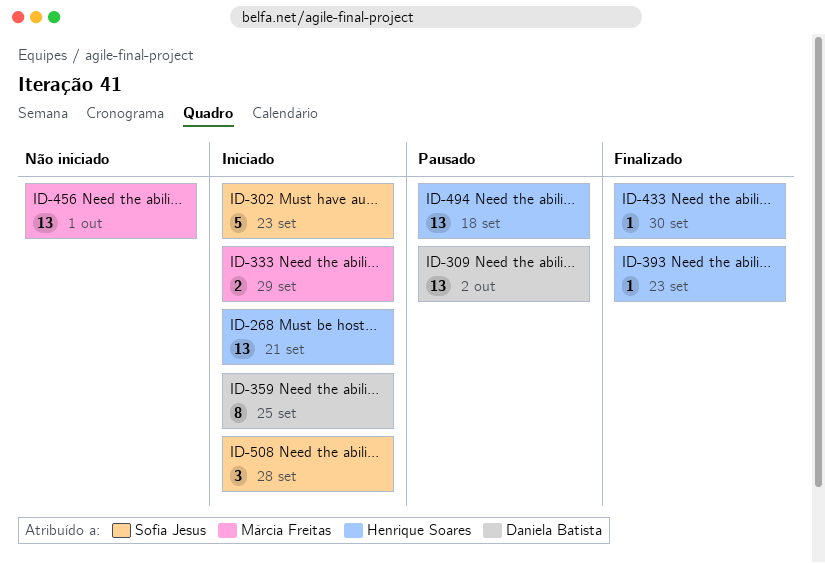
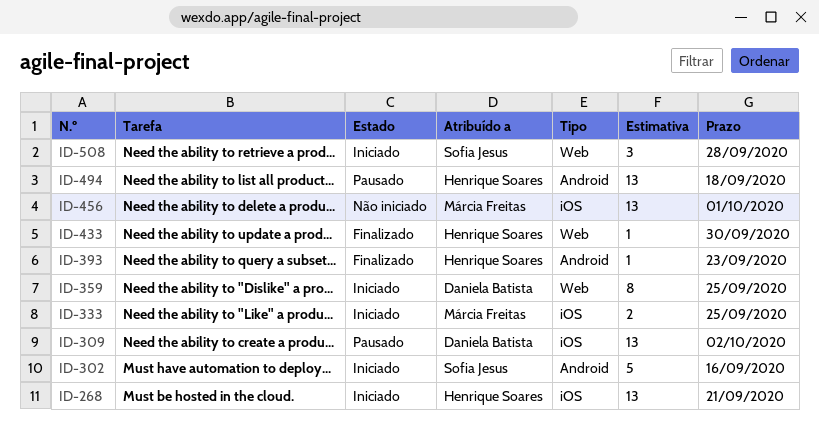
ID-302, due: Sep 23 -> Sep 16
ID-333, due: Sep 29 -> Sep 25

